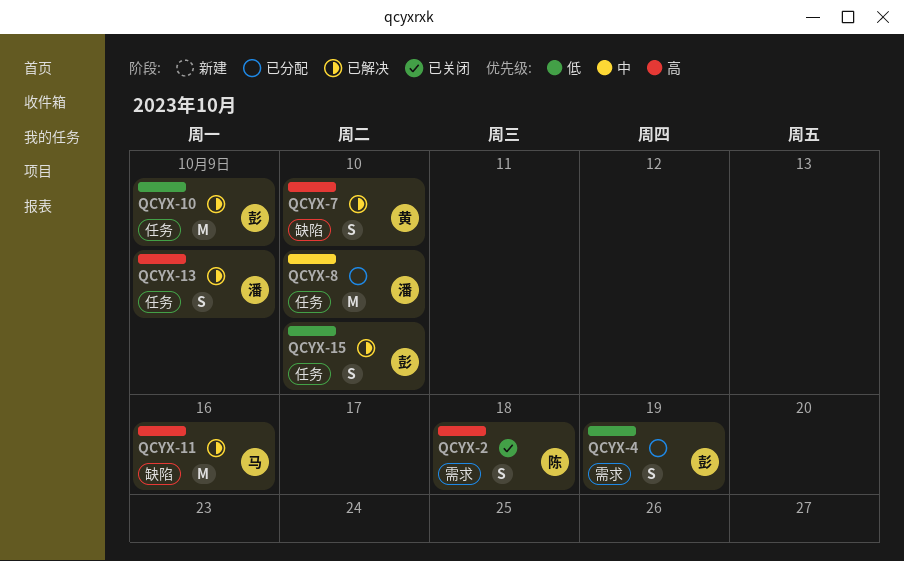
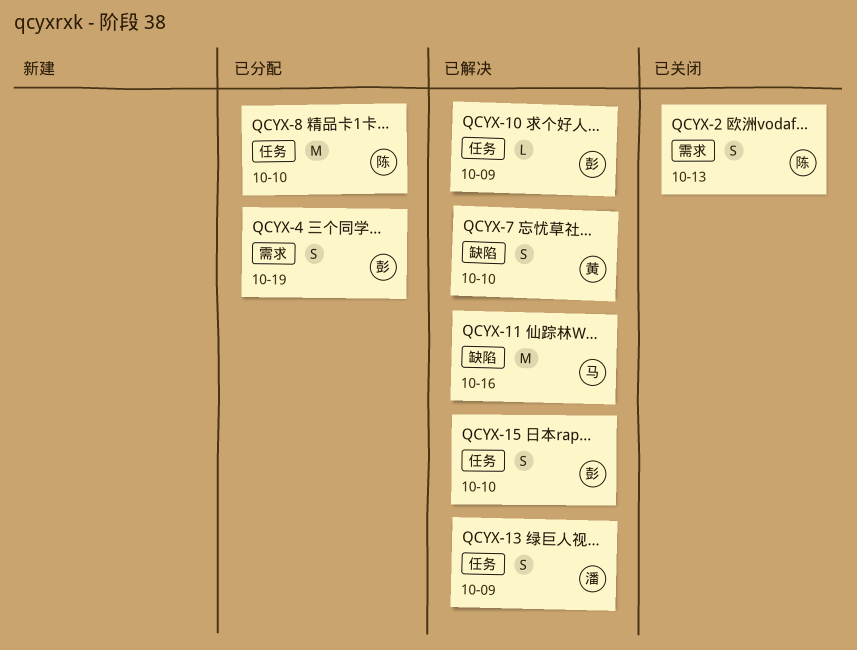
QCYX-2, due: Oct 18 -> Oct 13
QCYX-8, owner: 潘 -> 陈
QCYX-10, estimate: M -> L

